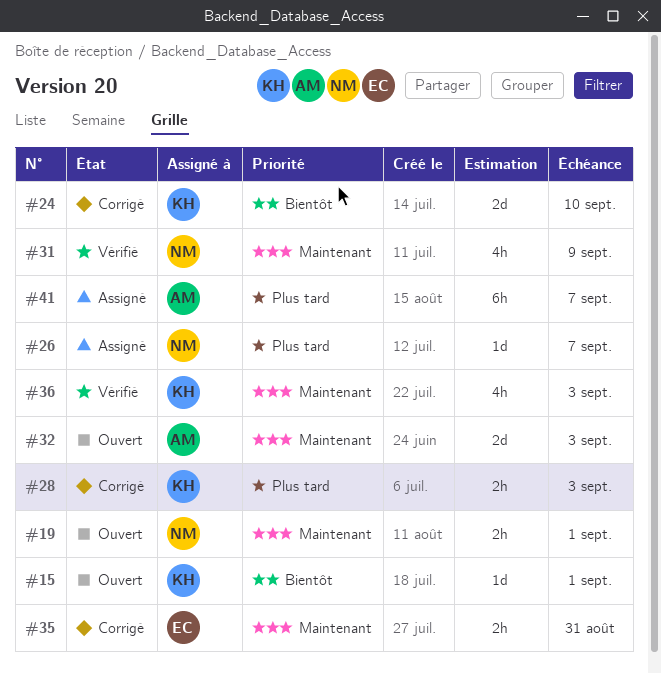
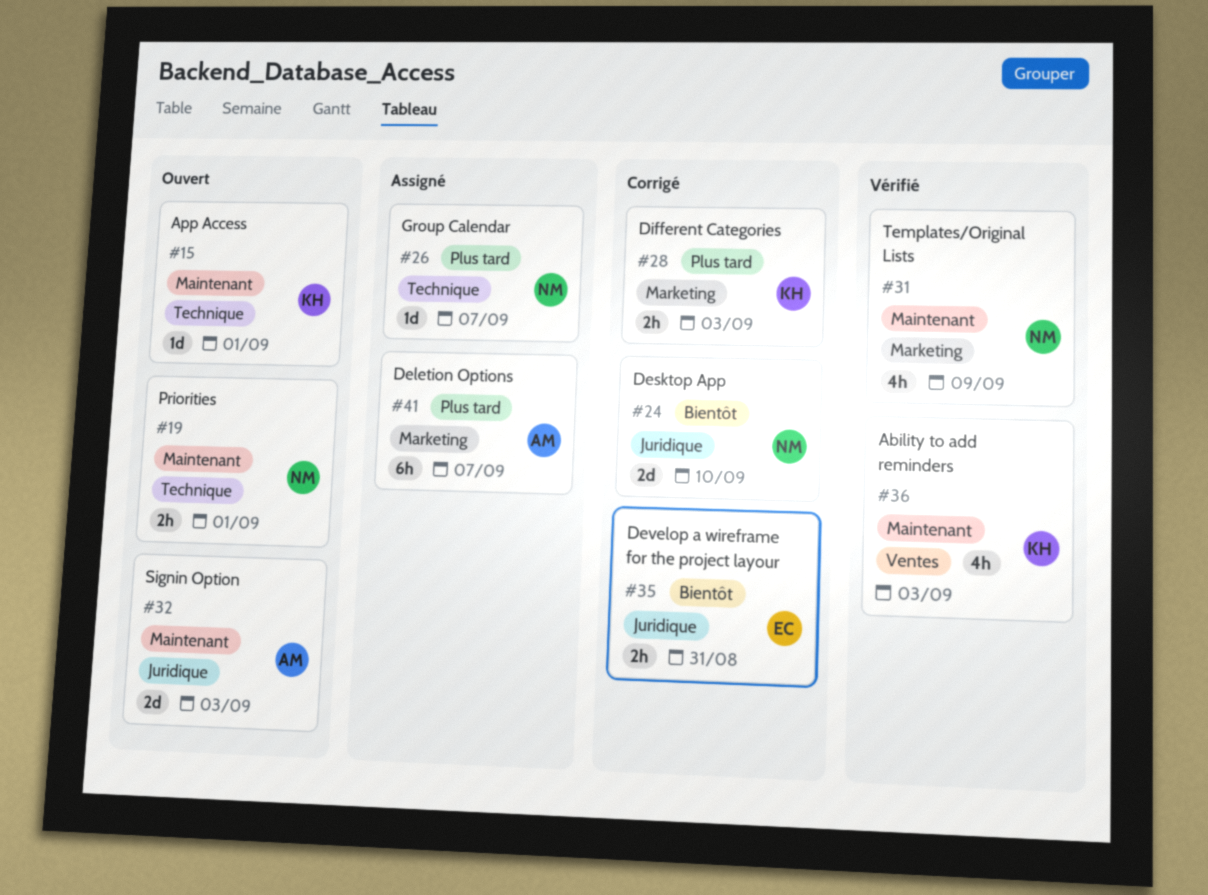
#15, priority: Bientôt -> Maintenant
#24, owner: KH -> NM
#35, priority: Maintenant -> Bientôt

